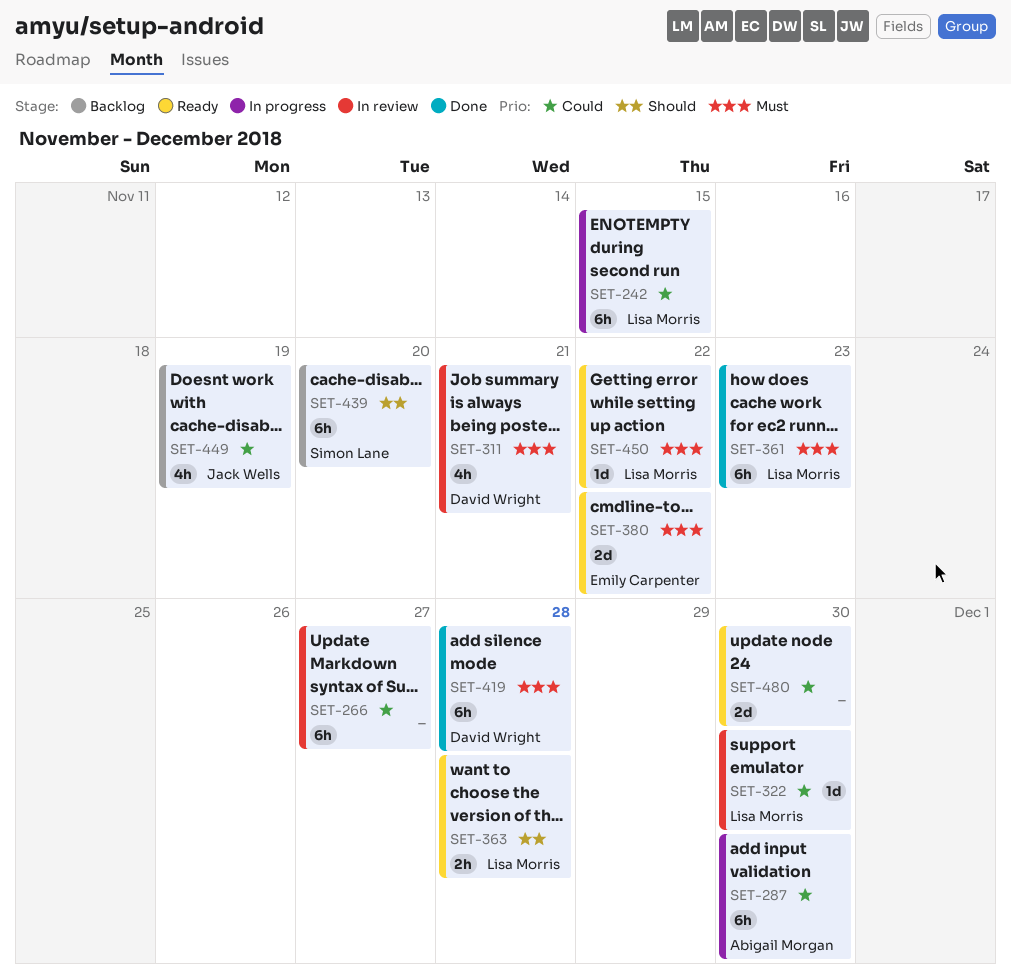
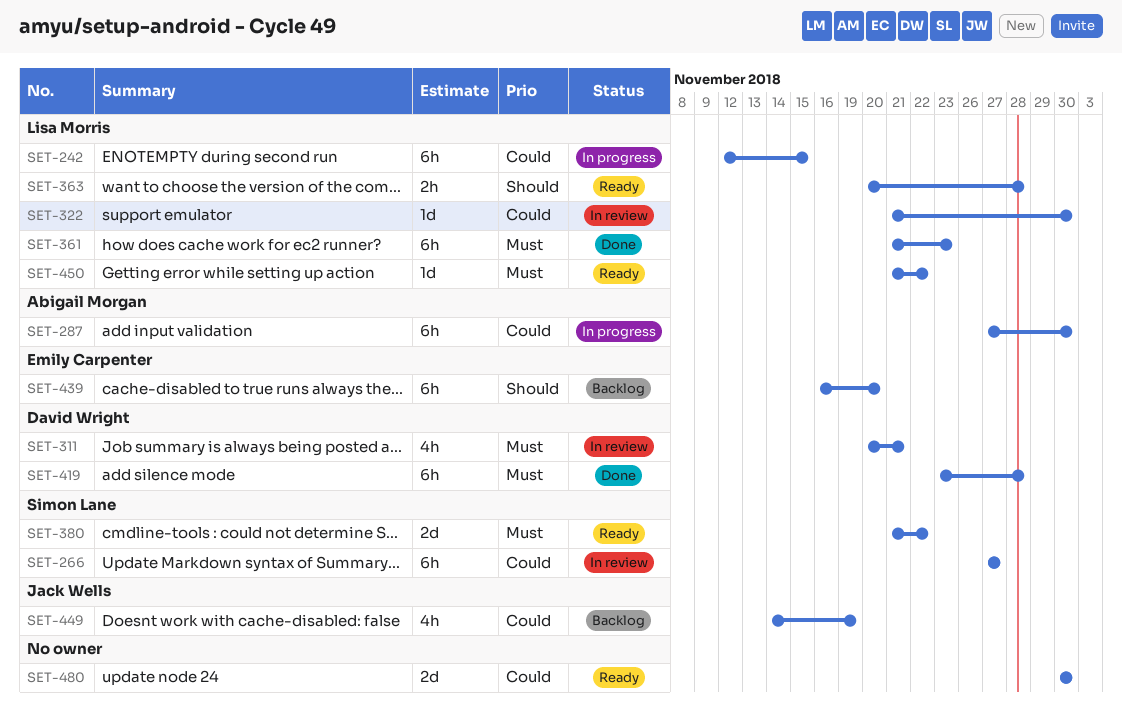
SET-266, owner: none -> Simon Lane
SET-380, owner: Emily Carpenter -> Simon Lane
SET-439, owner: Simon Lane -> Emily Carpenter

